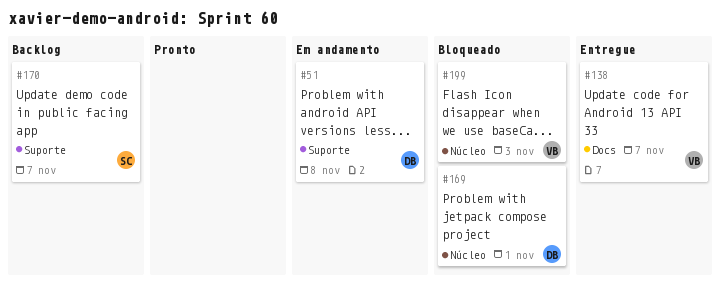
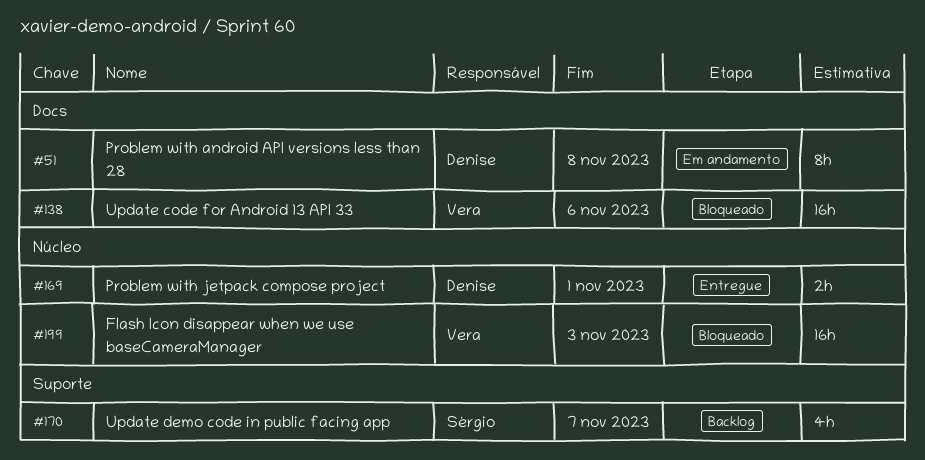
#51, label: Suporte -> Docs
#138, status: Entregue -> Bloqueado
#138, due: Nov 7 -> Nov 6
#169, status: Bloqueado -> Entregue

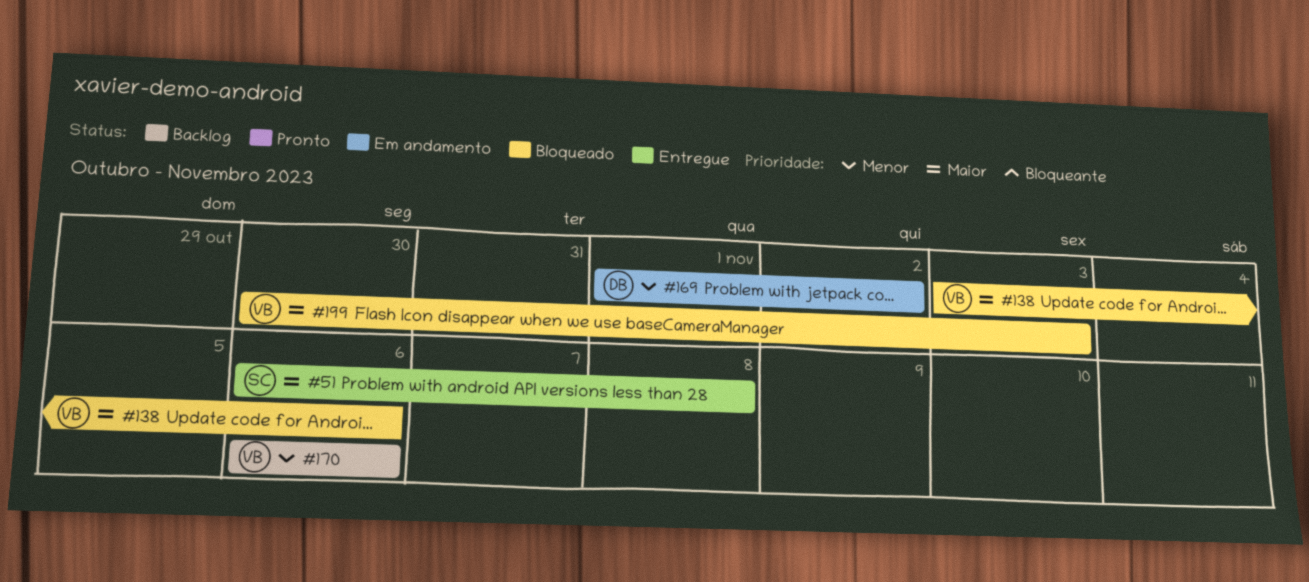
#51, status: Em andamento -> Entregue
#51, owner: Denise -> Sérgio
#169, status: Entregue -> Em andamento
#169, due: Nov 1 -> Nov 2
#170, owner: Sérgio -> Vera
#170, due: Nov 7 -> Nov 6

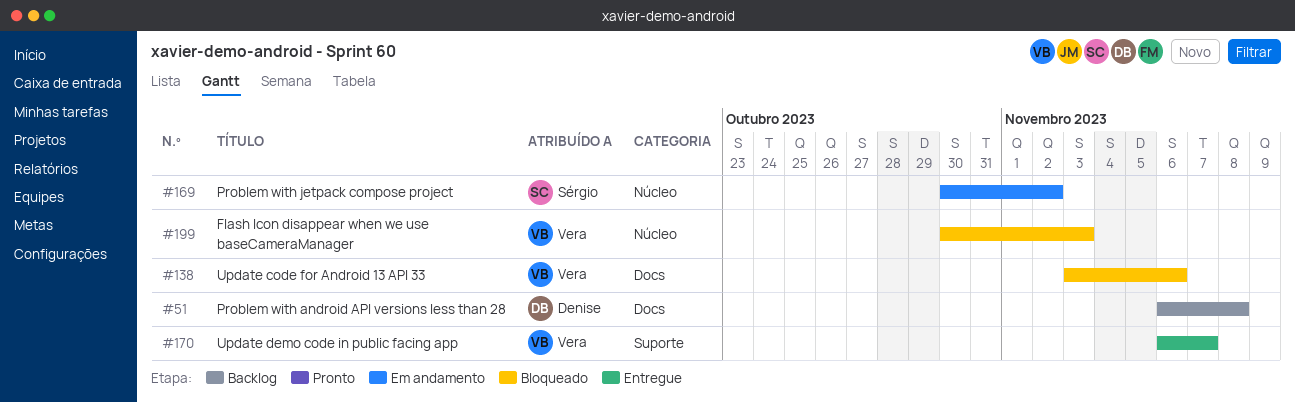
#51, status: Entregue -> Backlog
#51, owner: Sérgio -> Denise
#169, owner: Denise -> Sérgio
#169, start: Nov 1 -> Oct 30
#170, status: Backlog -> Entregue
#170, due: Nov 6 -> Nov 7

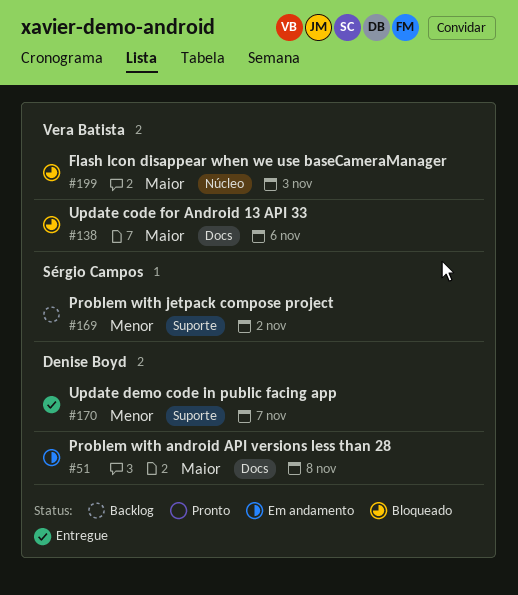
#51, status: Backlog -> Em andamento
#169, status: Em andamento -> Backlog
#169, label: Núcleo -> Suporte
#170, owner: Vera Batista -> Denise Boyd

